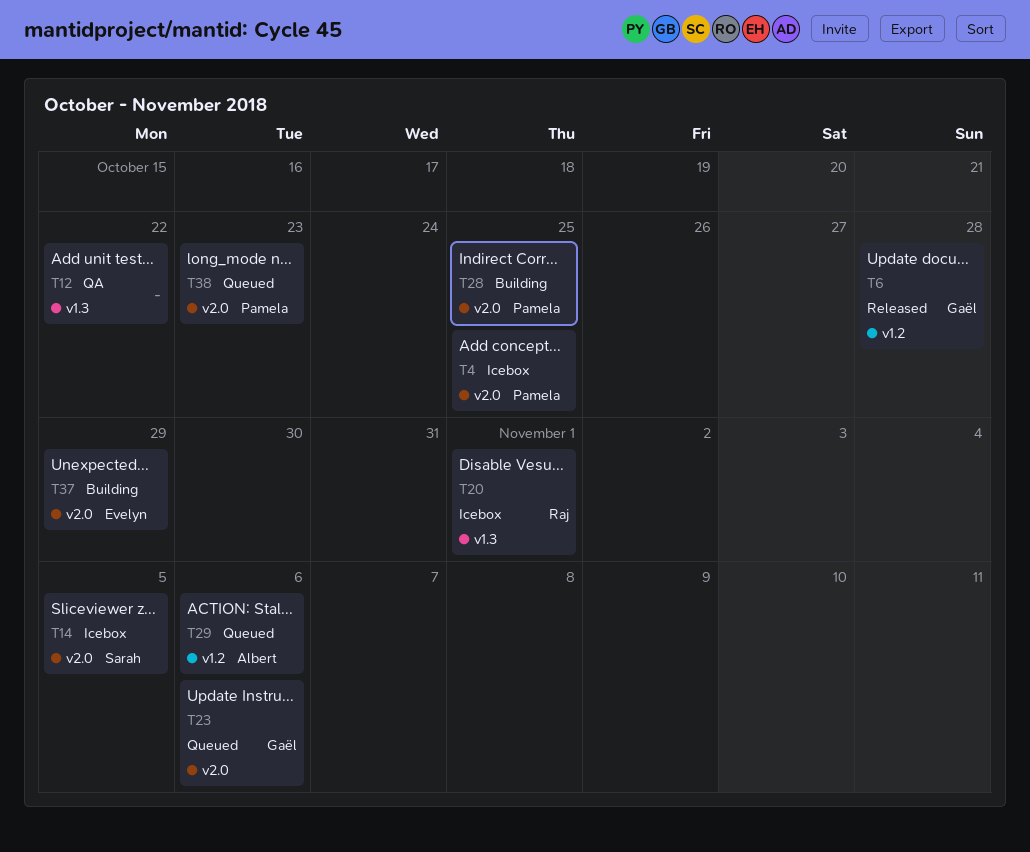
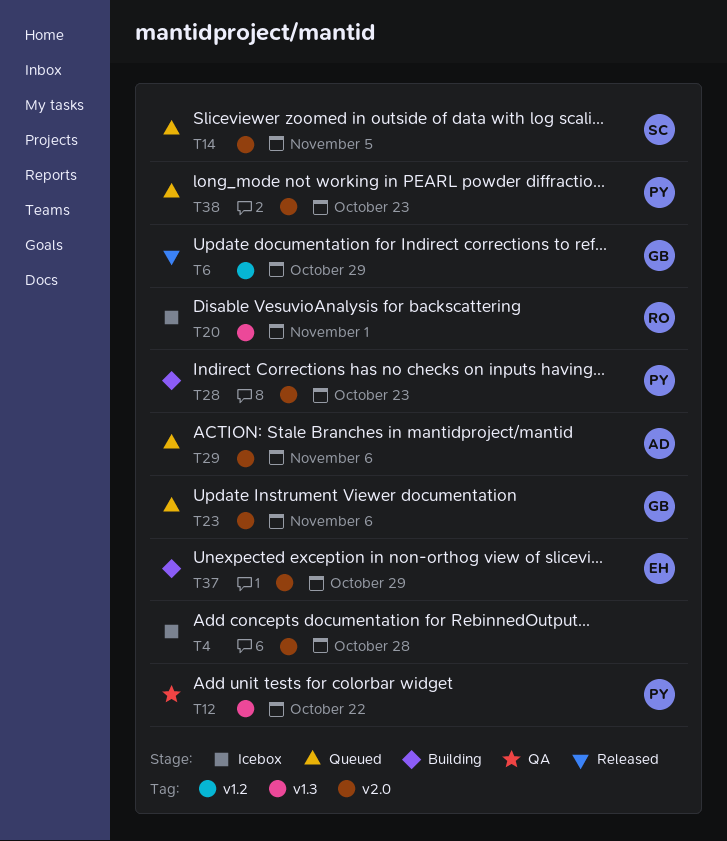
T4, owner: Pamela -> none
T4, due: Oct 25 -> Oct 28
T6, due: Oct 28 -> Oct 29
T12, owner: none -> Pamela
T14, status: Icebox -> Queued
T28, due: Oct 25 -> Oct 23
T29, label: v1.2 -> v2.0

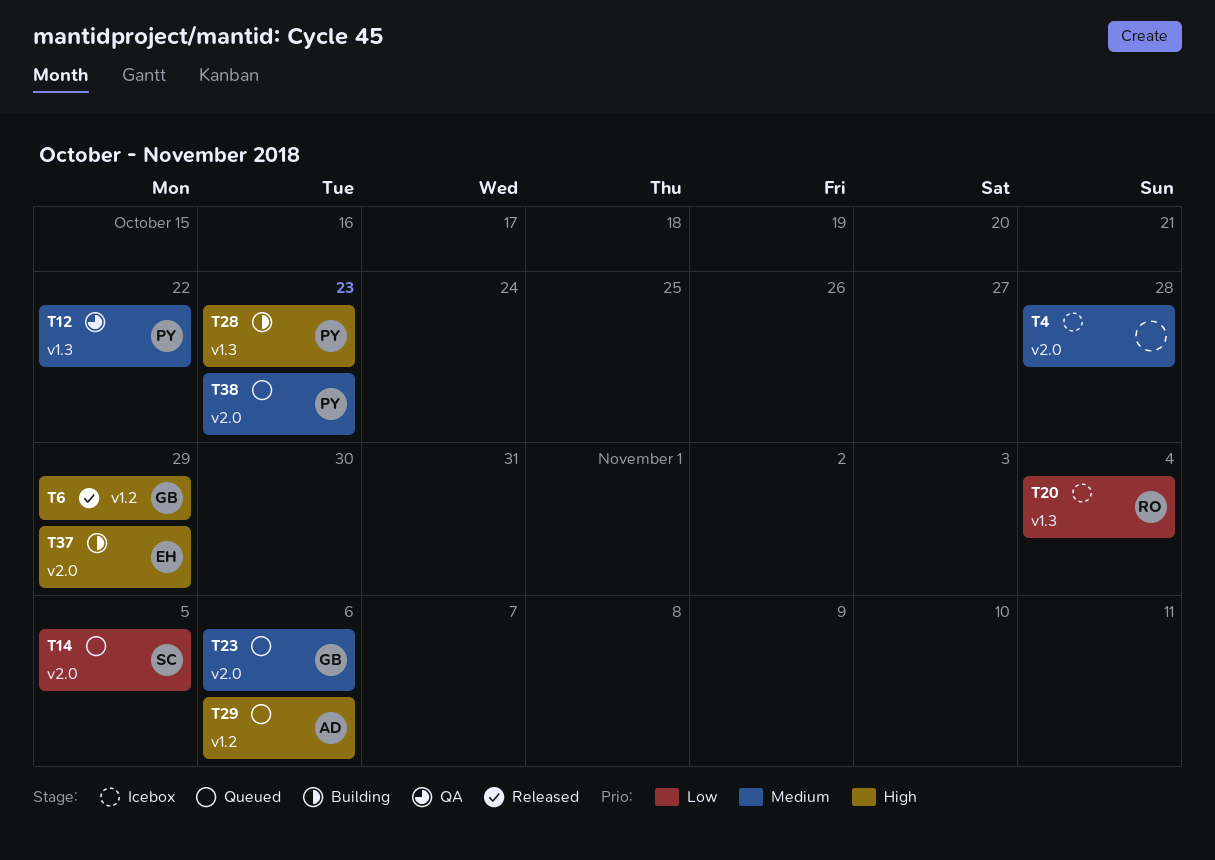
T20, due: Nov 1 -> Nov 4
T28, label: v2.0 -> v1.3
T29, label: v2.0 -> v1.2

